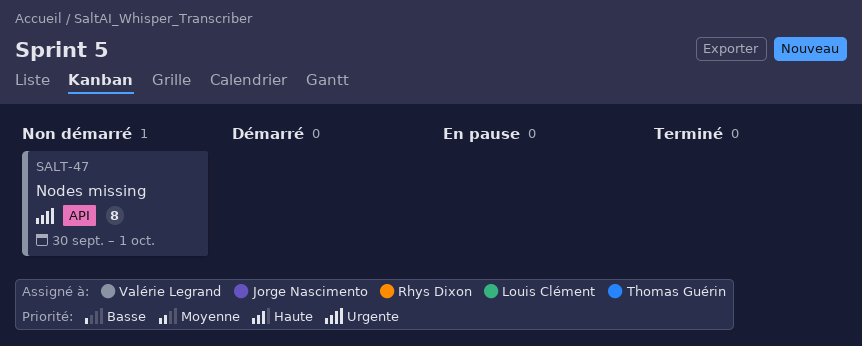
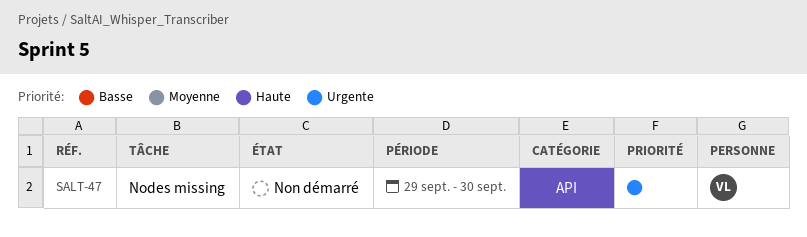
SALT-47, start: Sep 30 -> Sep 29
SALT-47, due: Oct 1 -> Sep 30

